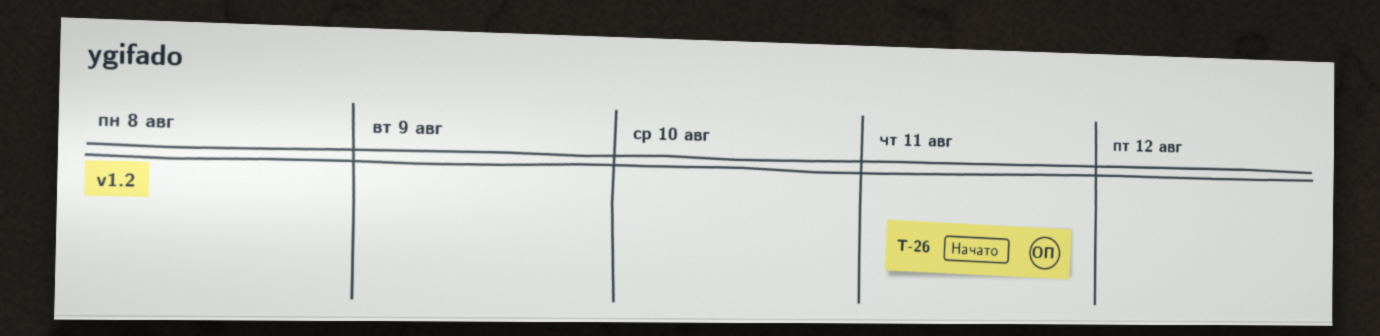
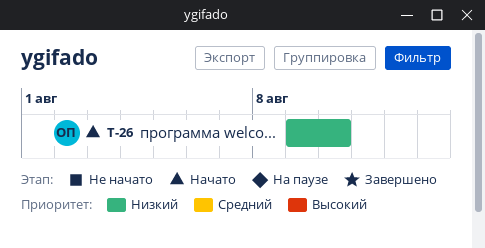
T-26, due: Aug 11 -> Aug 10

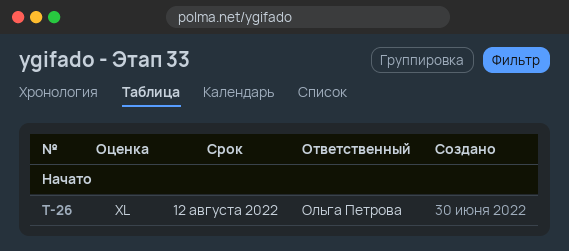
T-26, due: Aug 10 -> Aug 12

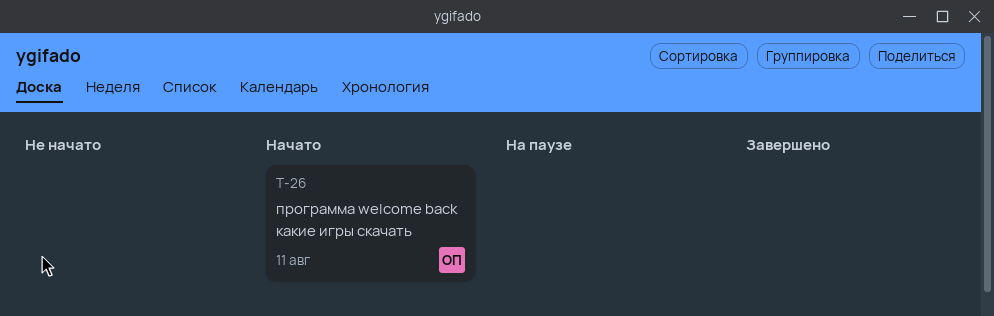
T-26, due: Aug 12 -> Aug 11

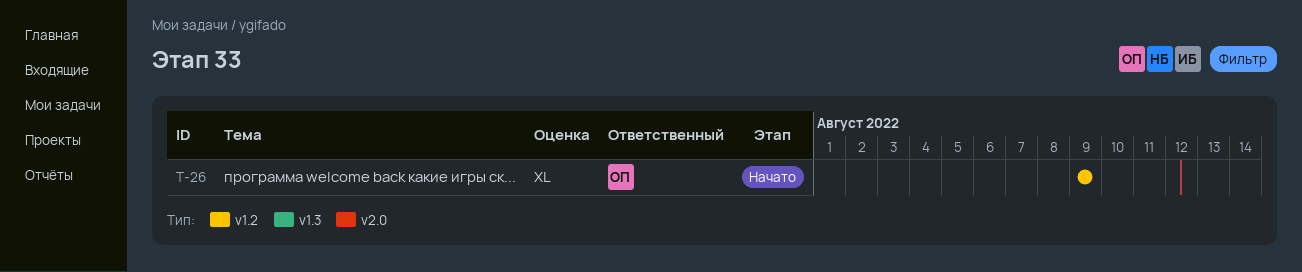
T-26, due: Aug 11 -> Aug 9

